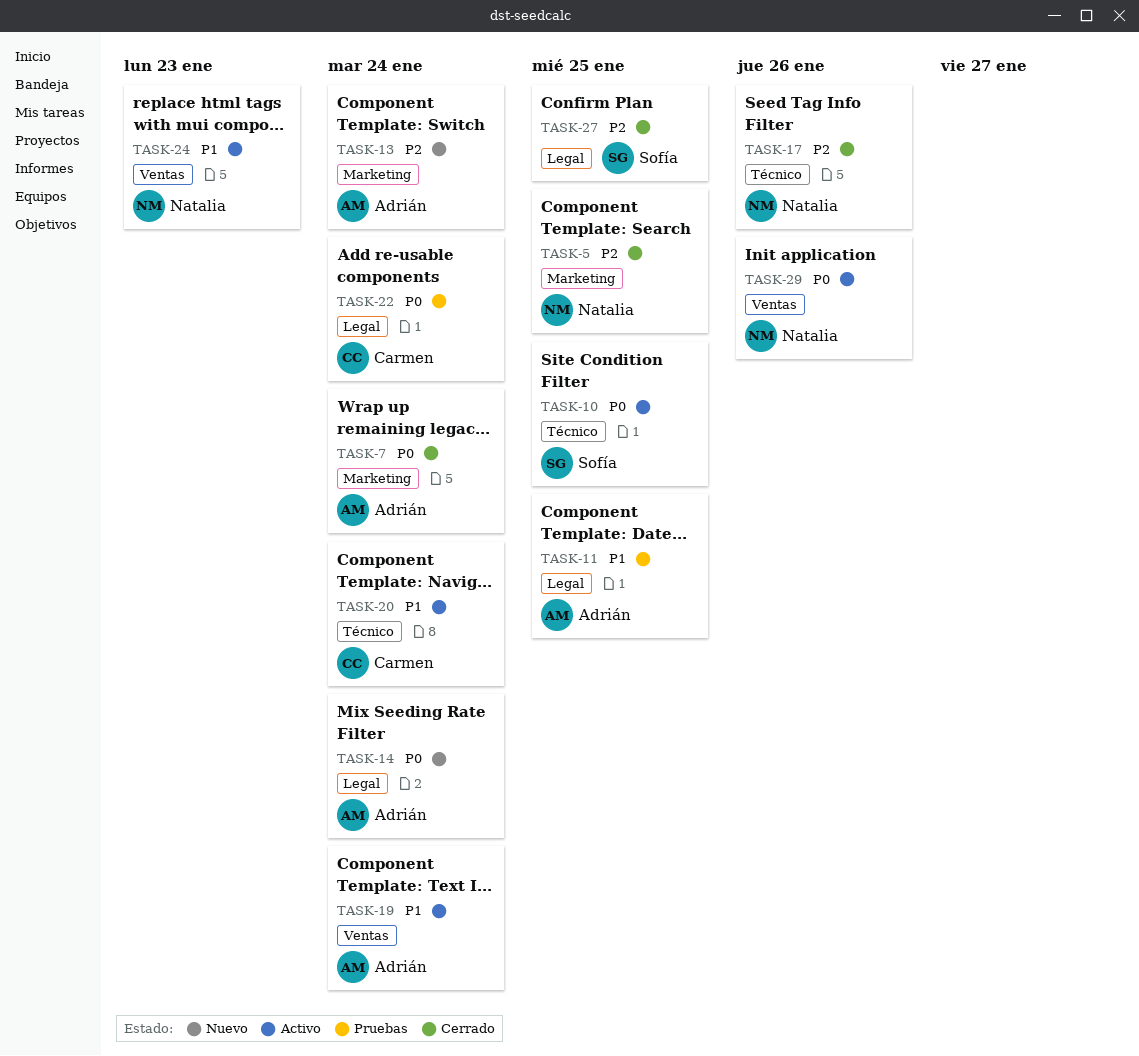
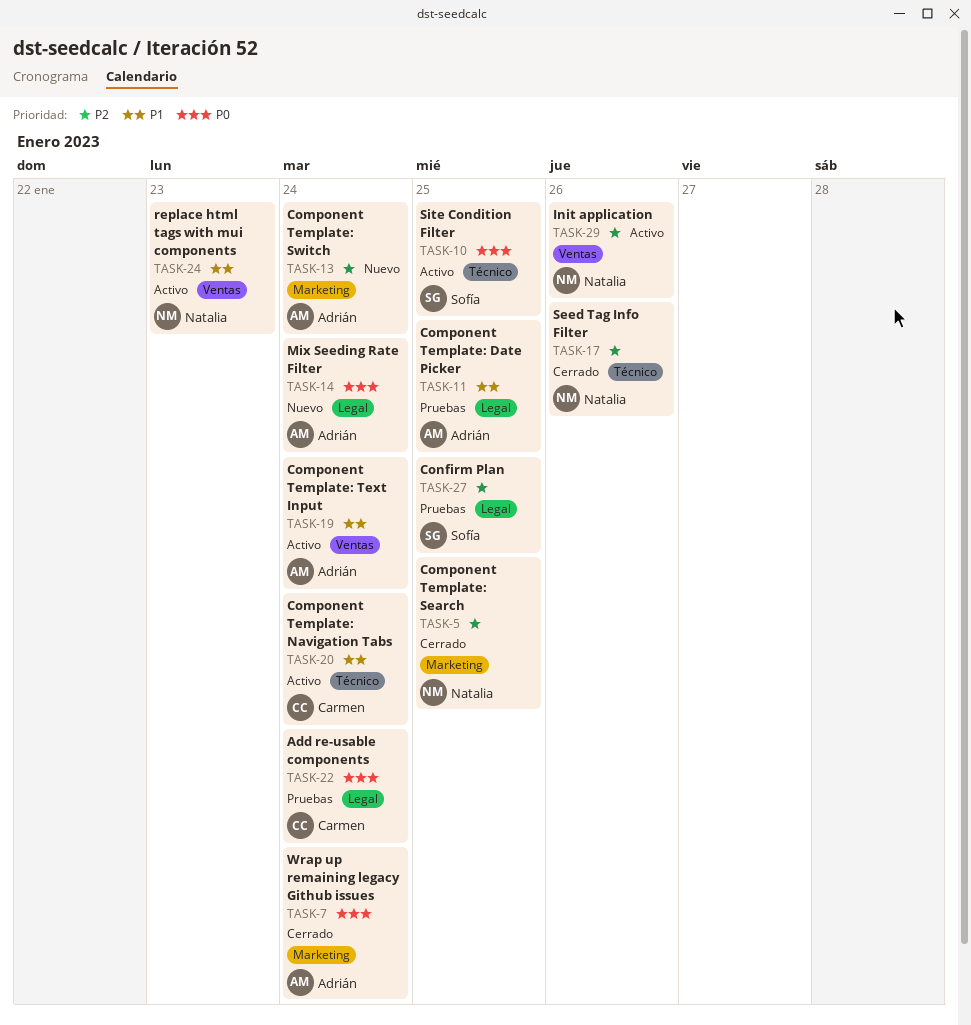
TASK-27, status: Cerrado -> Pruebas
TASK-29, priority: P0 -> P2

